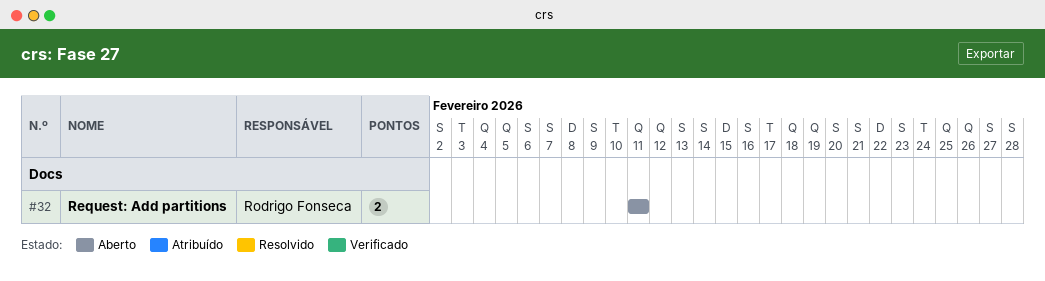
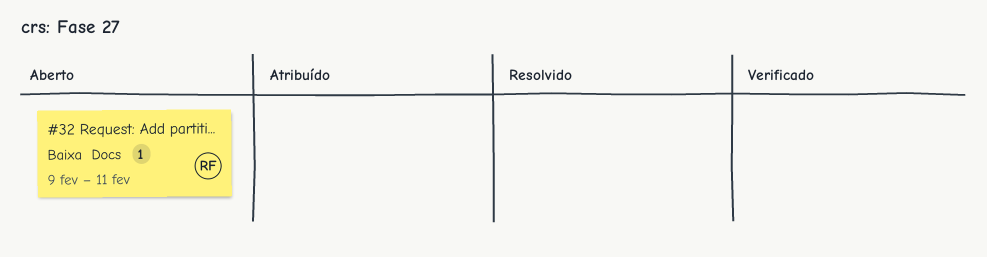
#32, estimate: 2 -> 1
#32, start: Feb 11 -> Feb 9

